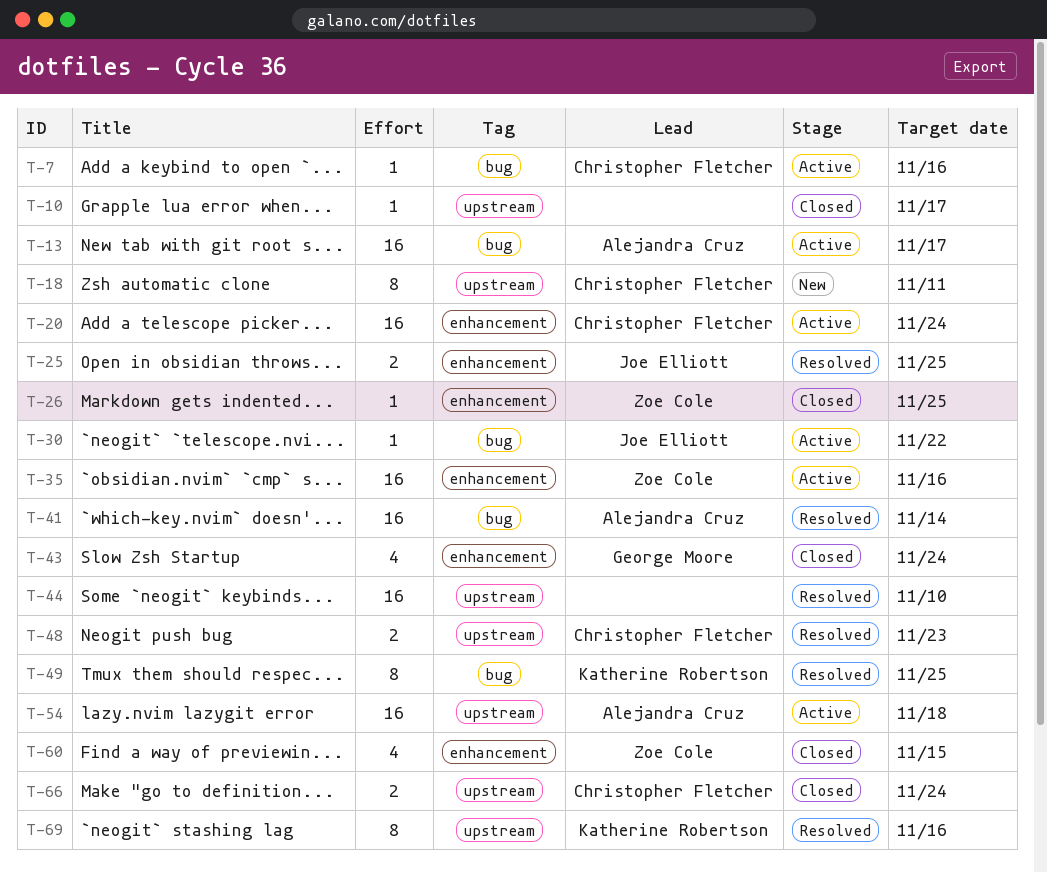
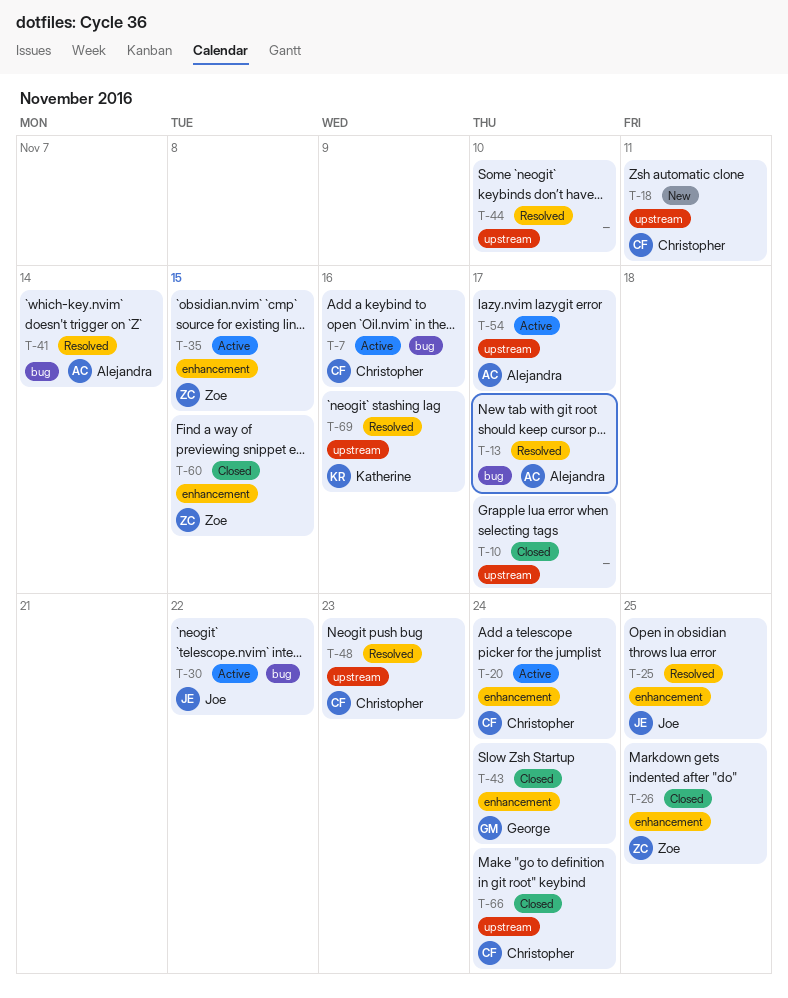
T-13, status: Active -> Resolved
T-35, due: Nov 16 -> Nov 15
T-49: present -> none
T-54, due: Nov 18 -> Nov 17

